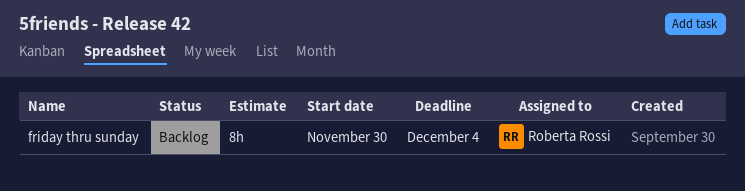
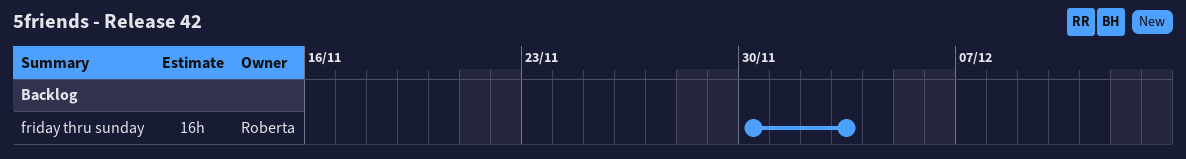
friday thru sunday, estimate: 8h -> 16h
friday thru sunday, due: Dec 4 -> Dec 3

